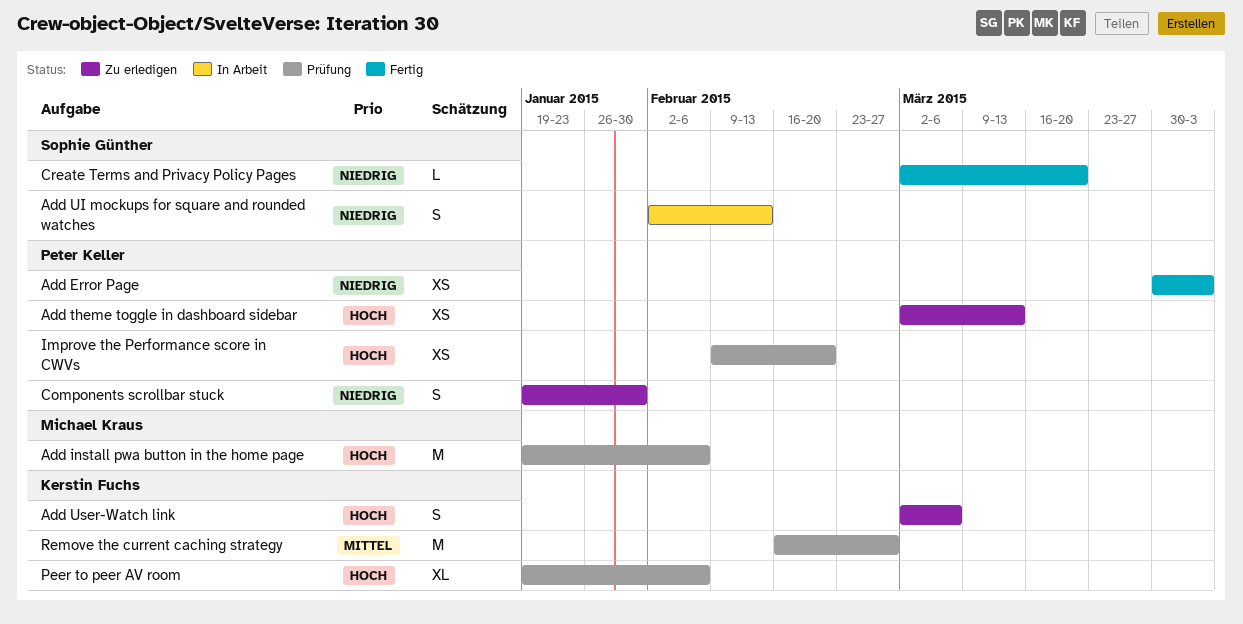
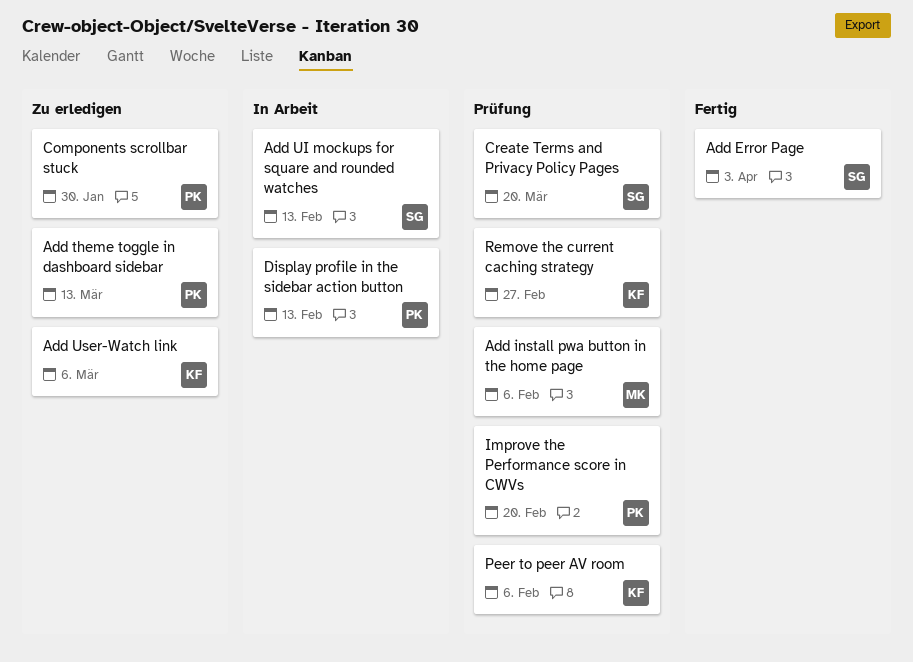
Add Error Page, owner: Peter Keller -> Sophie Günther
Create Terms and Privacy Policy Pages, status: Fertig -> Prüfung
Display profile in the sidebar action button: none -> present

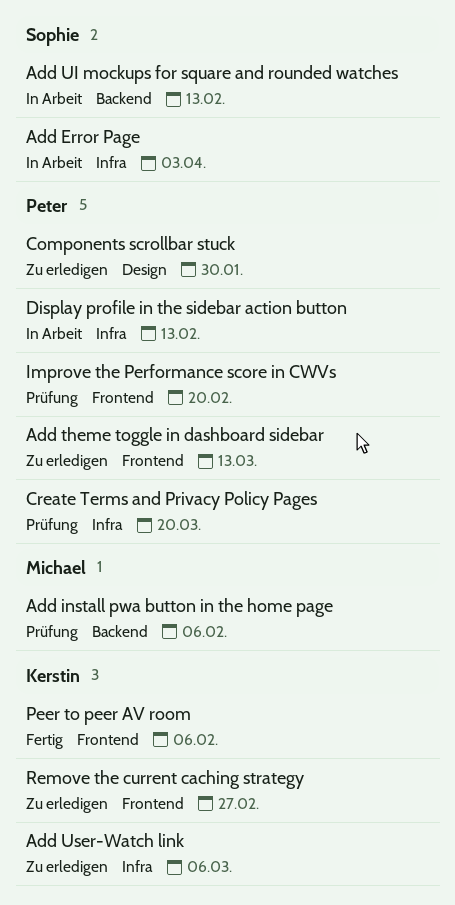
Add Error Page, status: Fertig -> In Arbeit
Create Terms and Privacy Policy Pages, owner: Sophie -> Peter
Peer to peer AV room, status: Prüfung -> Fertig
Remove the current caching strategy, status: Prüfung -> Zu erledigen

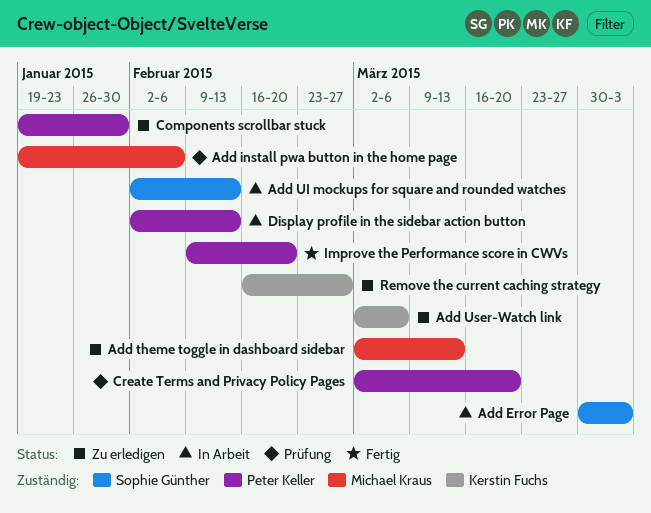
Add theme toggle in dashboard sidebar, owner: Peter Keller -> Michael Kraus
Improve the Performance score in CWVs, status: Prüfung -> Fertig
Peer to peer AV room: present -> none

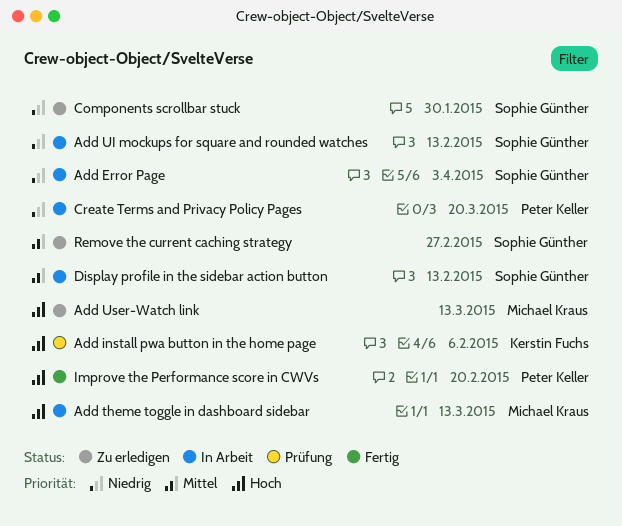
Add install pwa button in the home page, owner: Michael Kraus -> Kerstin Fuchs
Add theme toggle in dashboard sidebar, status: Zu erledigen -> In Arbeit
Add User-Watch link, owner: Kerstin Fuchs -> Michael Kraus
Add User-Watch link, due: Mar 6 -> Mar 13
Components scrollbar stuck, owner: Peter Keller -> Sophie Günther
Create Terms and Privacy Policy Pages, status: Prüfung -> In Arbeit
Display profile in the sidebar action button, owner: Peter Keller -> Sophie Günther
Remove the current caching strategy, owner: Kerstin Fuchs -> Sophie Günther

